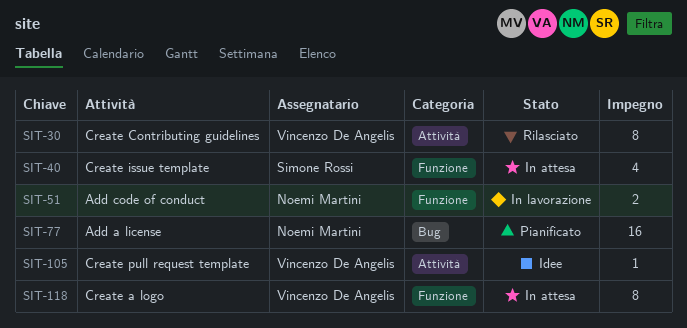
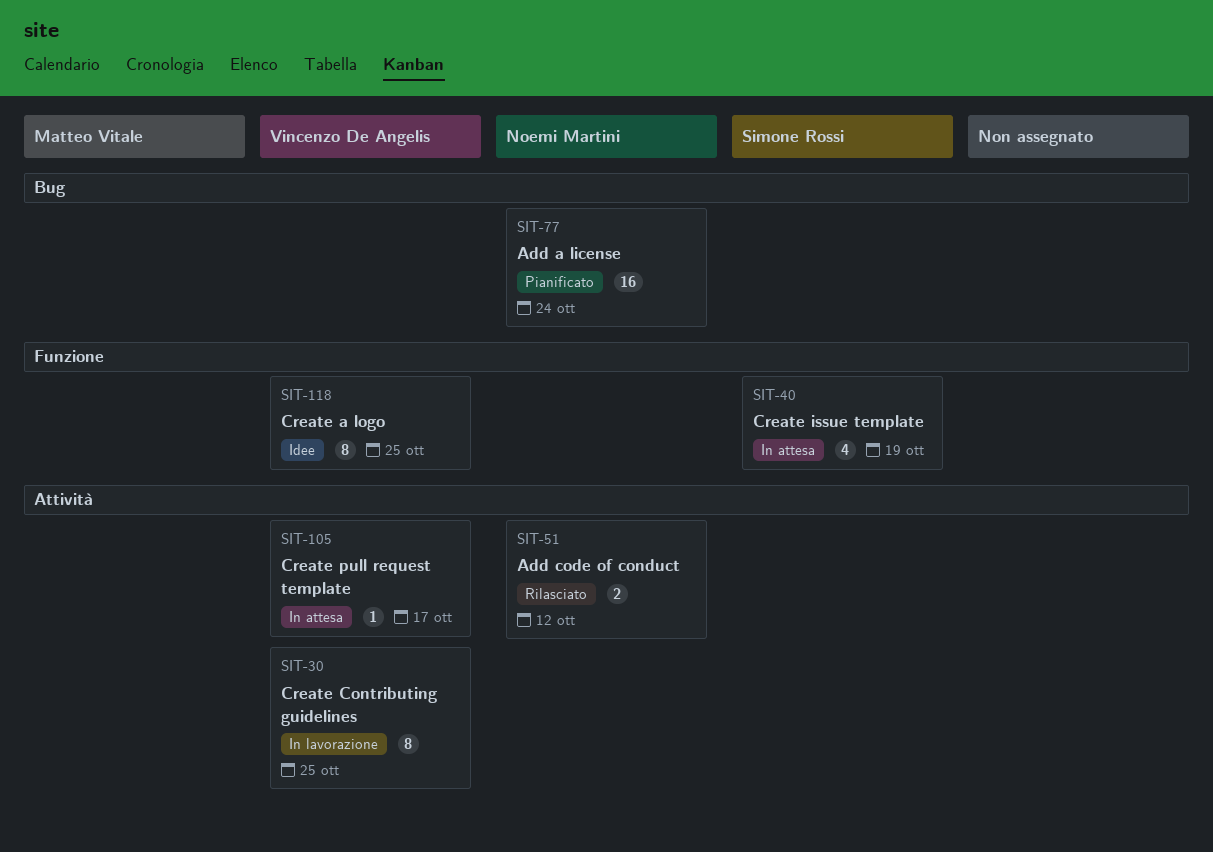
SIT-30, status: Rilasciato -> In lavorazione
SIT-51, status: In lavorazione -> Rilasciato
SIT-51, label: Funzione -> Attività
SIT-105, status: Idee -> In attesa
SIT-118, status: In attesa -> Idee

